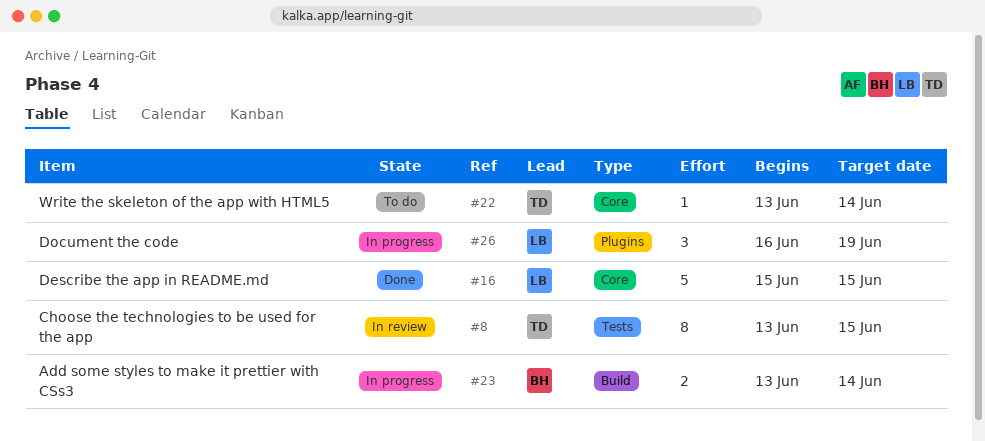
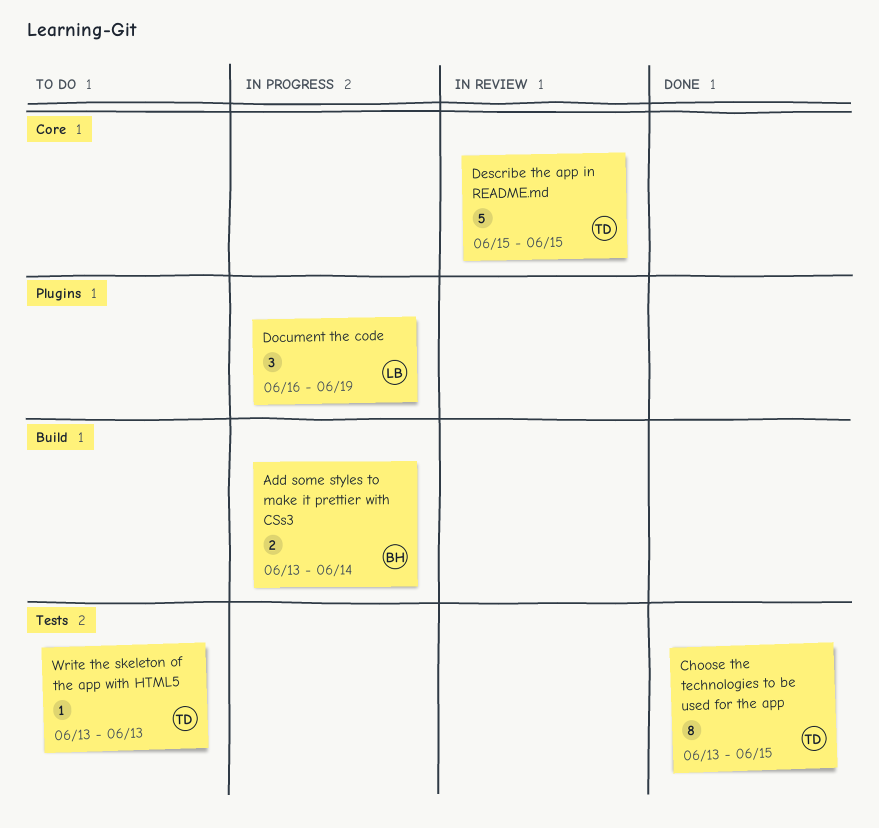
Choose the technologies to be used for the app, status: In review -> Done
Describe the app in README.md, status: Done -> In review
Describe the app in README.md, owner: LB -> TD
Write the skeleton of the app with HTML5, label: Core -> Tests
Write the skeleton of the app with HTML5, due: Jun 14 -> Jun 13

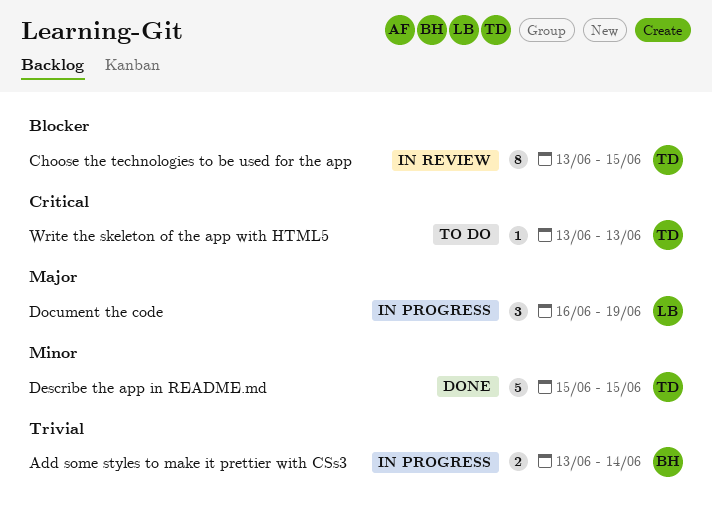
Choose the technologies to be used for the app, status: Done -> In review
Describe the app in README.md, status: In review -> Done

